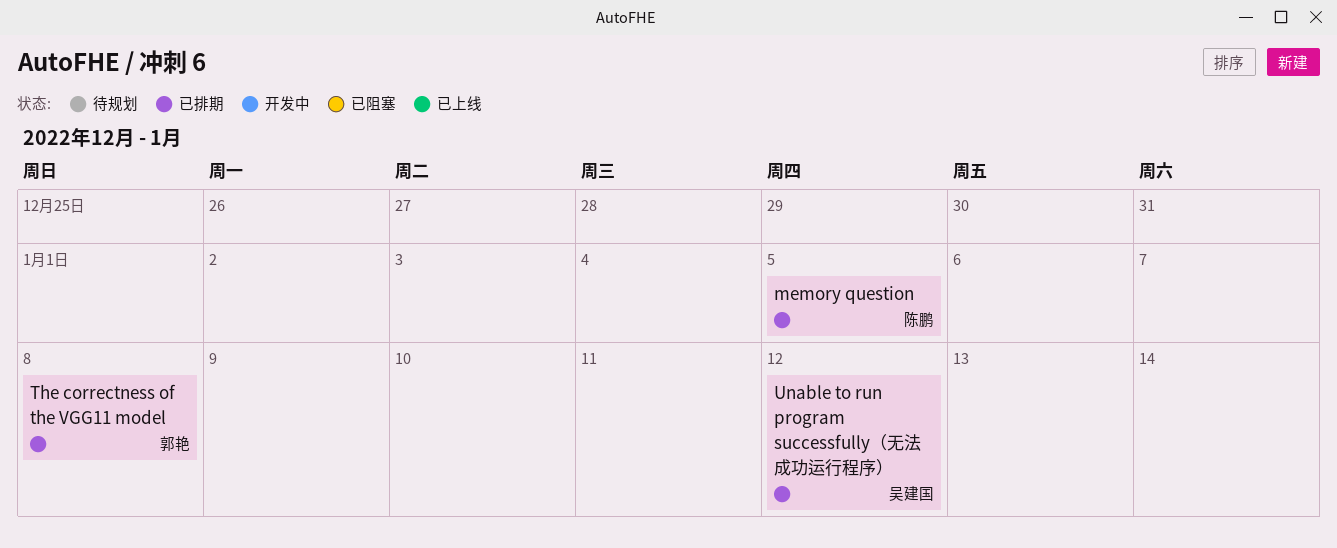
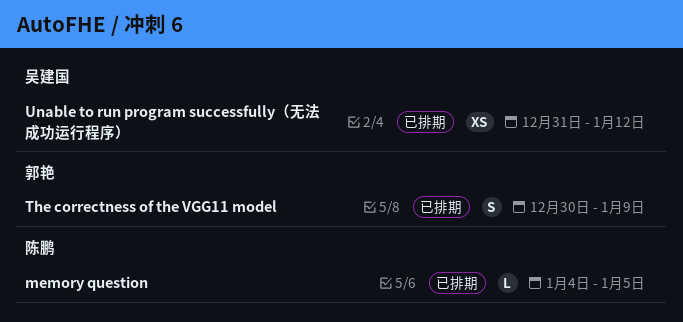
The correctness of the VGG11 model, due: Jan 8 -> Jan 9

